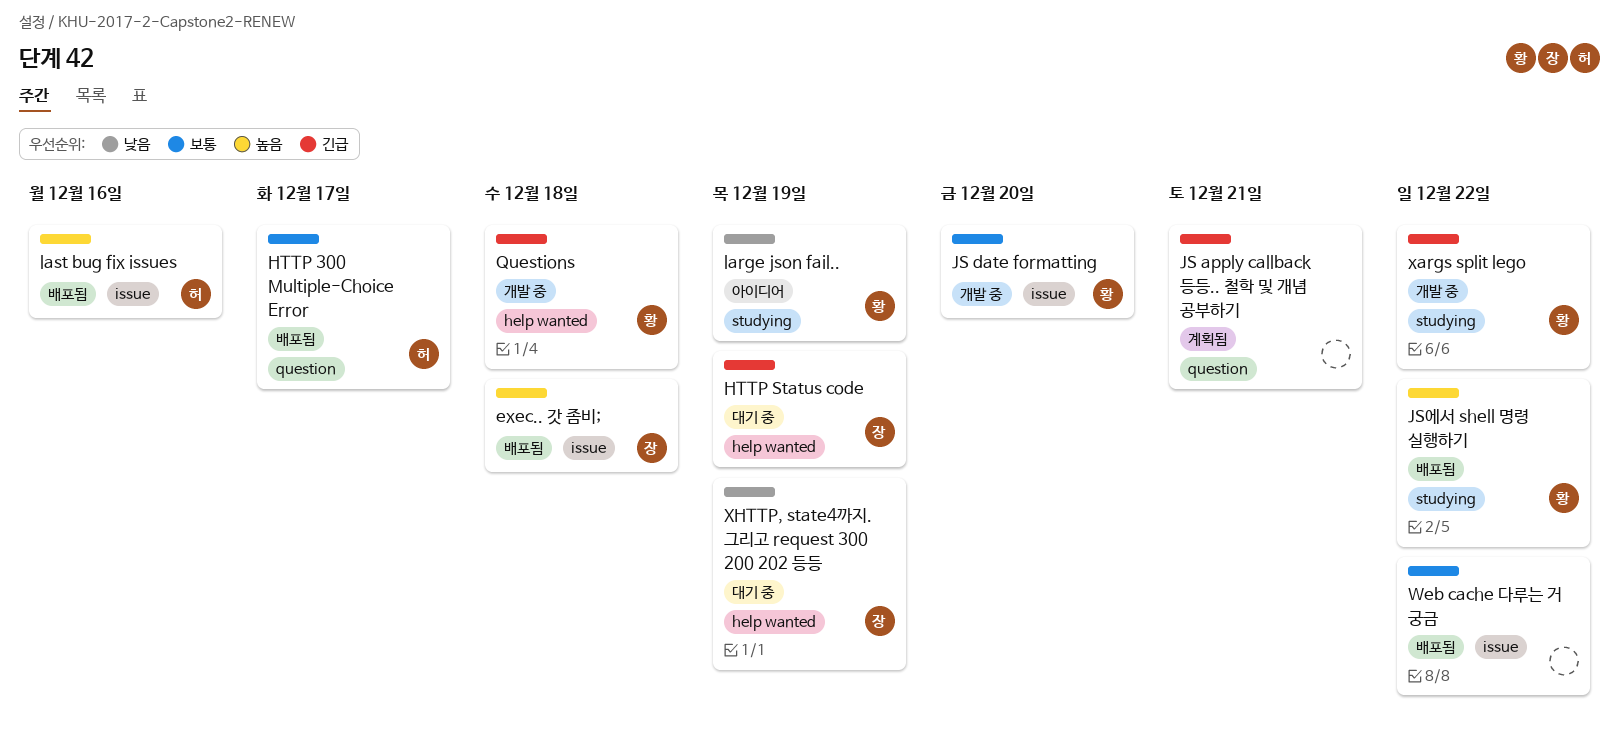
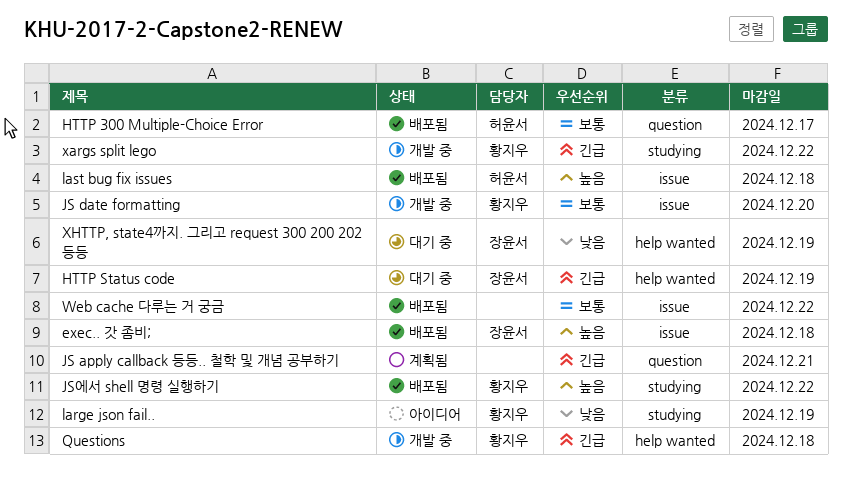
last bug fix issues, due: Dec 16 -> Dec 18

